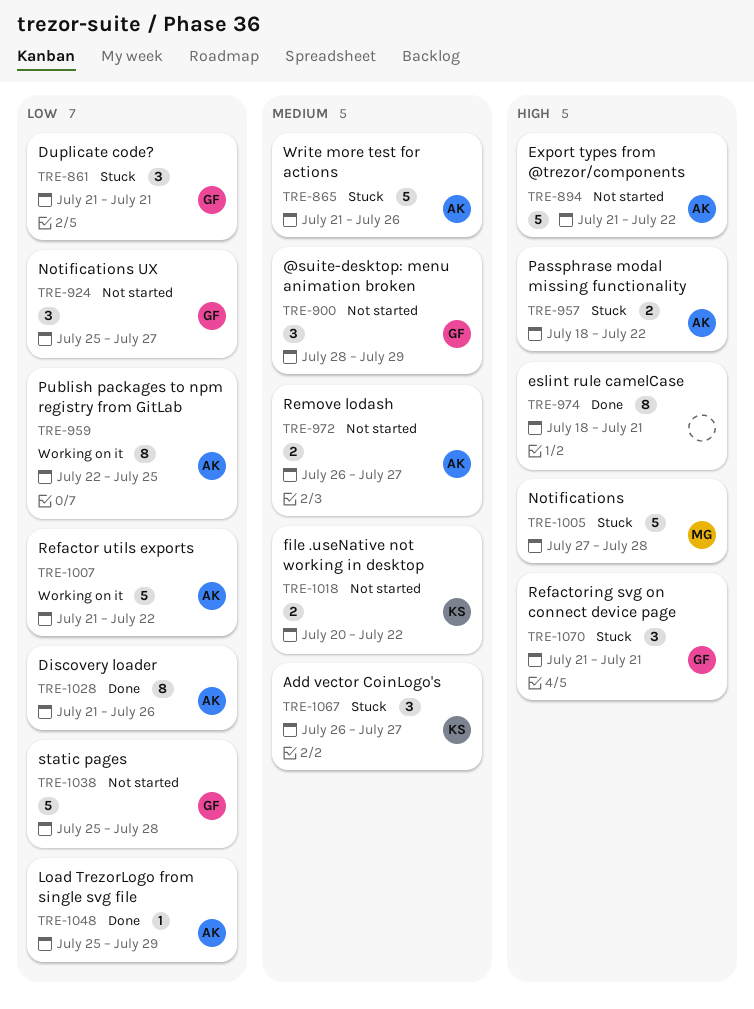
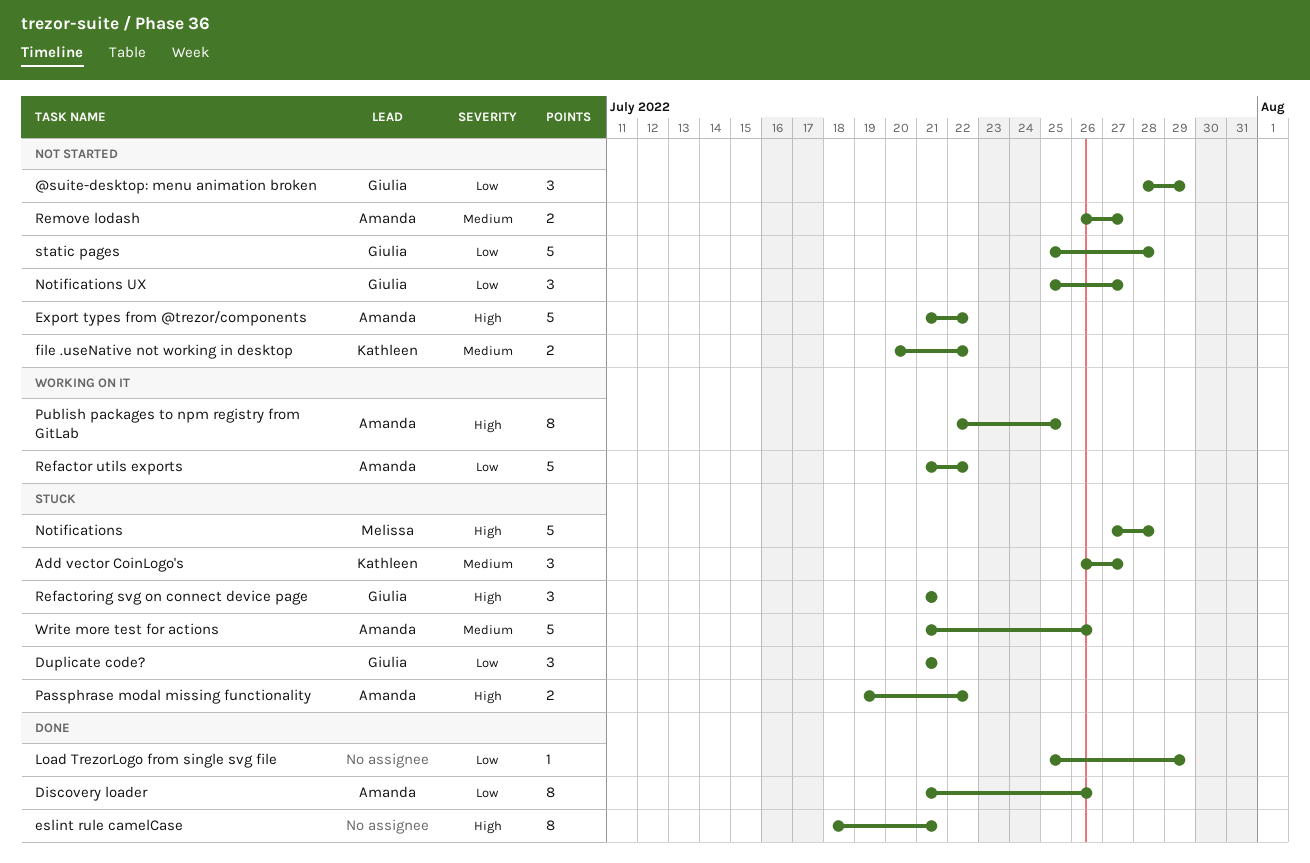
@suite-desktop: menu animation broken, priority: Medium -> Low
Load TrezorLogo from single svg file, owner: Amanda -> none
Passphrase modal missing functionality, start: Jul 18 -> Jul 19
Publish packages to npm registry from GitLab, priority: Low -> High

